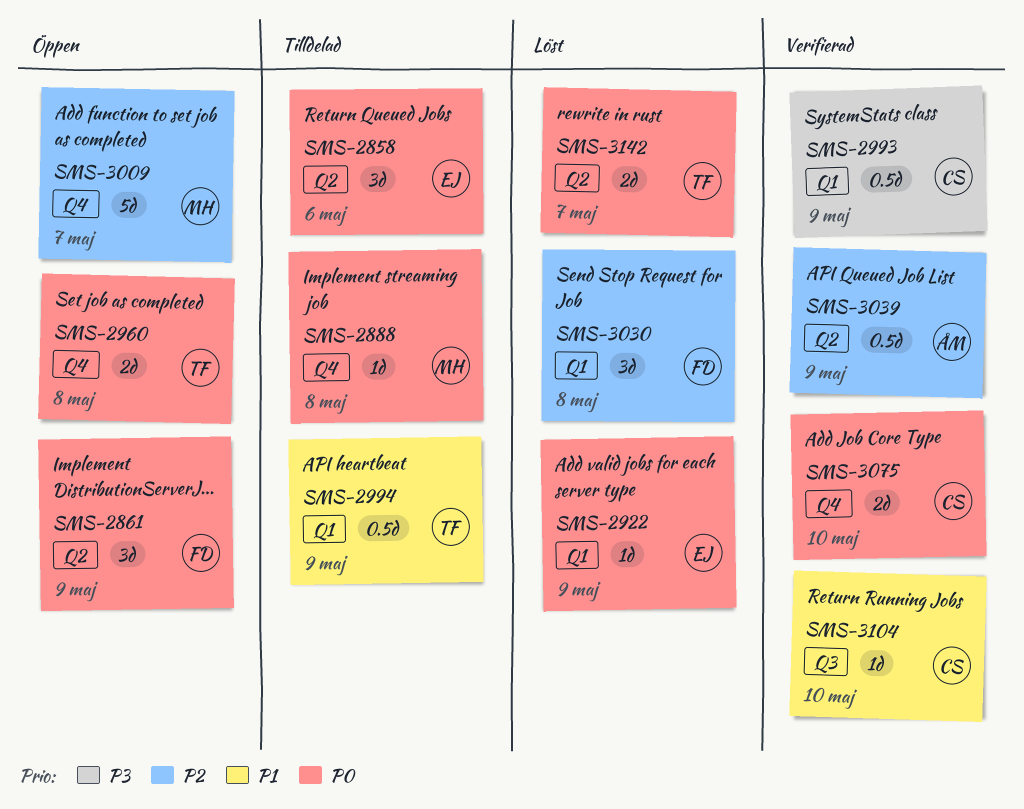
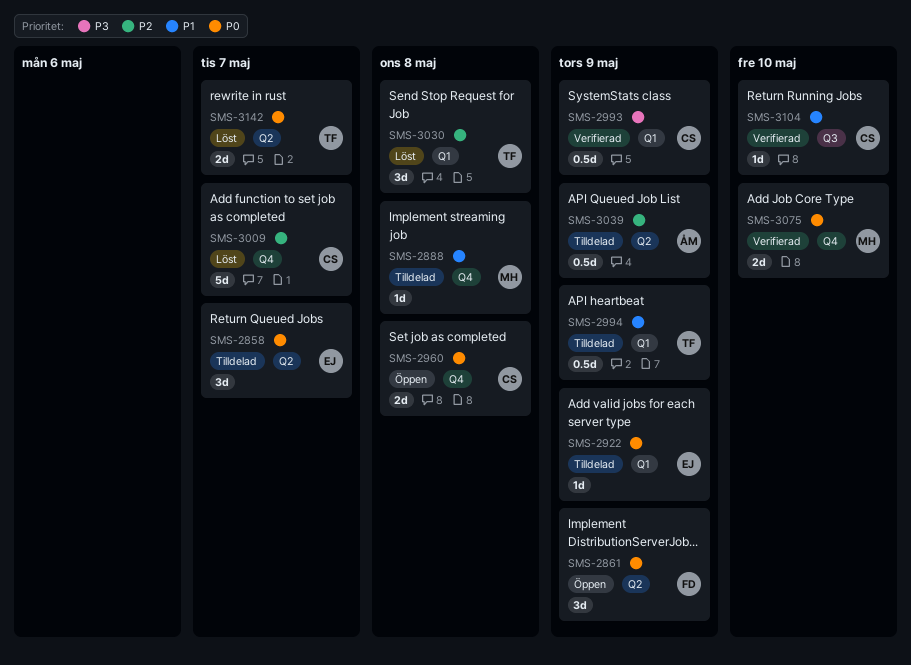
SMS-2858, due: May 6 -> May 7
SMS-2888, priority: P0 -> P1
SMS-2922, status: Löst -> Tilldelad
SMS-2960, owner: TF -> CS
SMS-3009, status: Öppen -> Löst
SMS-3009, owner: MH -> CS
SMS-3030, owner: FD -> TF
SMS-3039, status: Verifierad -> Tilldelad
SMS-3075, owner: CS -> MH

